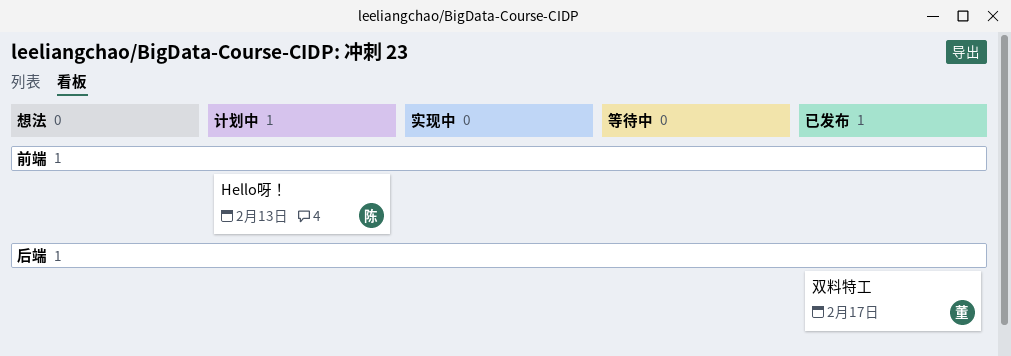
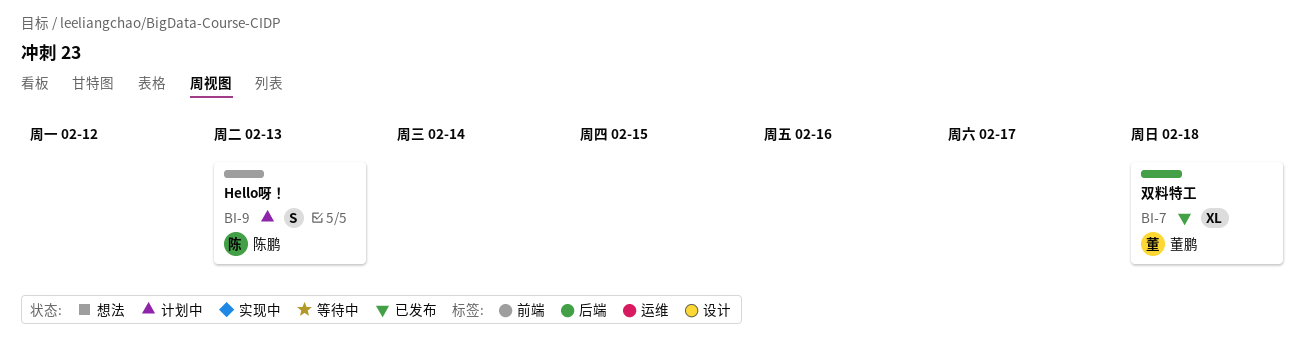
双料特工, due: Feb 17 -> Feb 18

